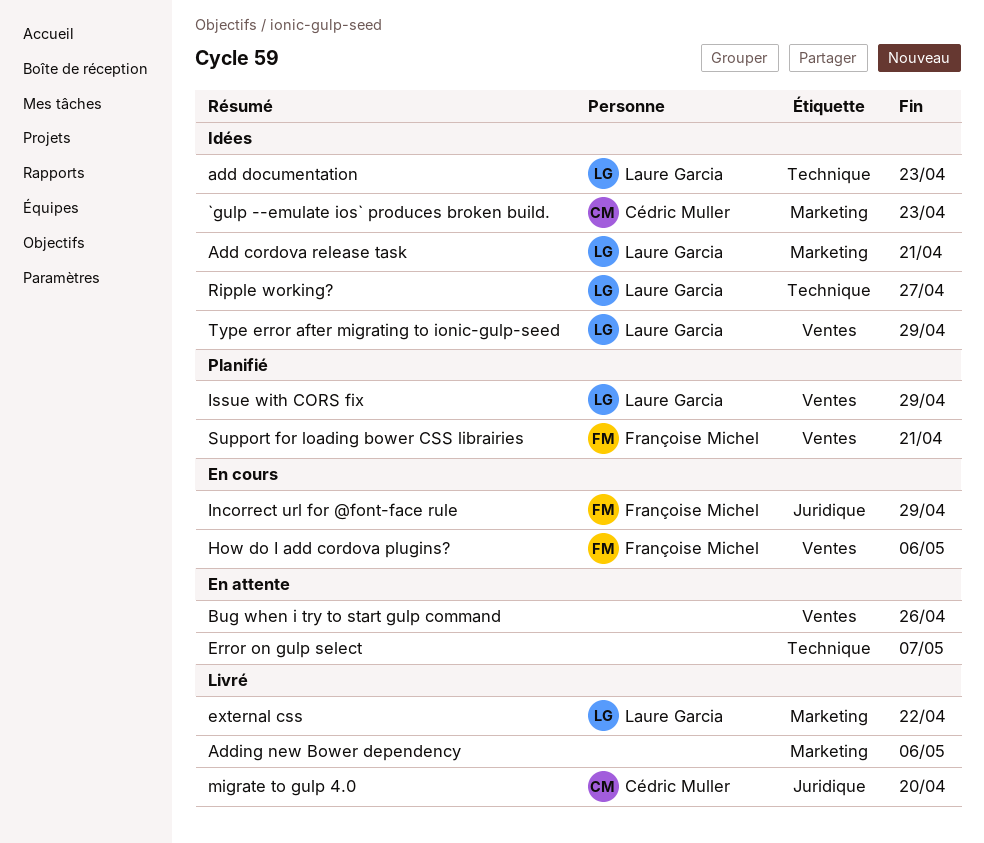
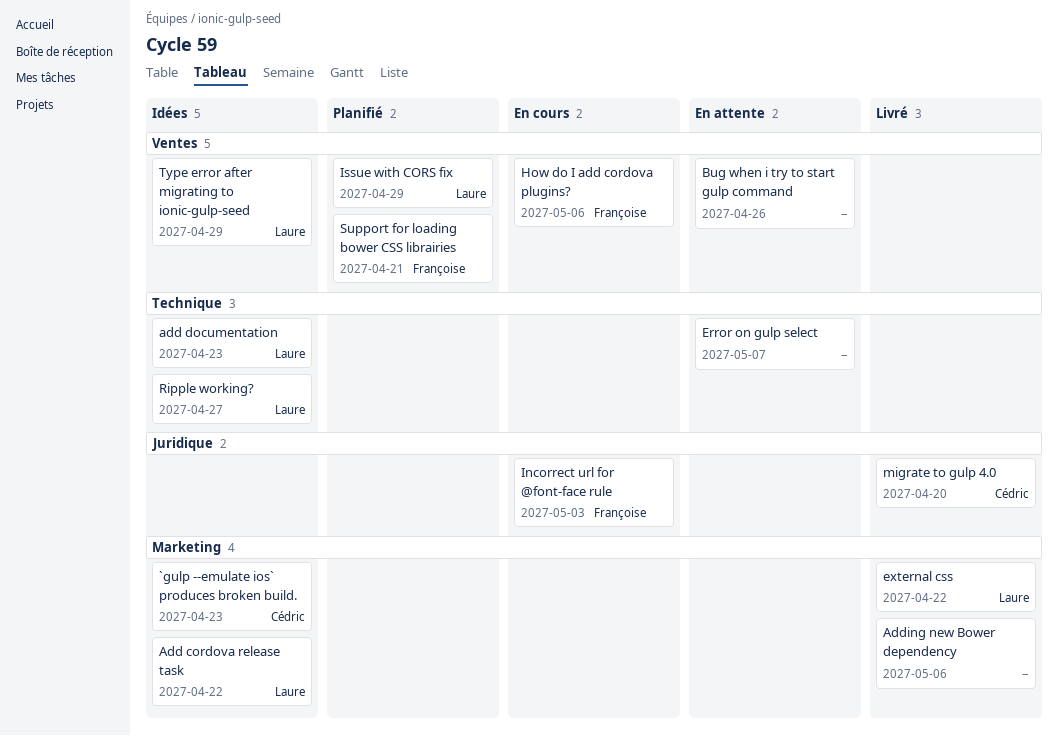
Add cordova release task, due: Apr 21 -> Apr 22
Incorrect url for @font-face rule, due: Apr 29 -> May 3

